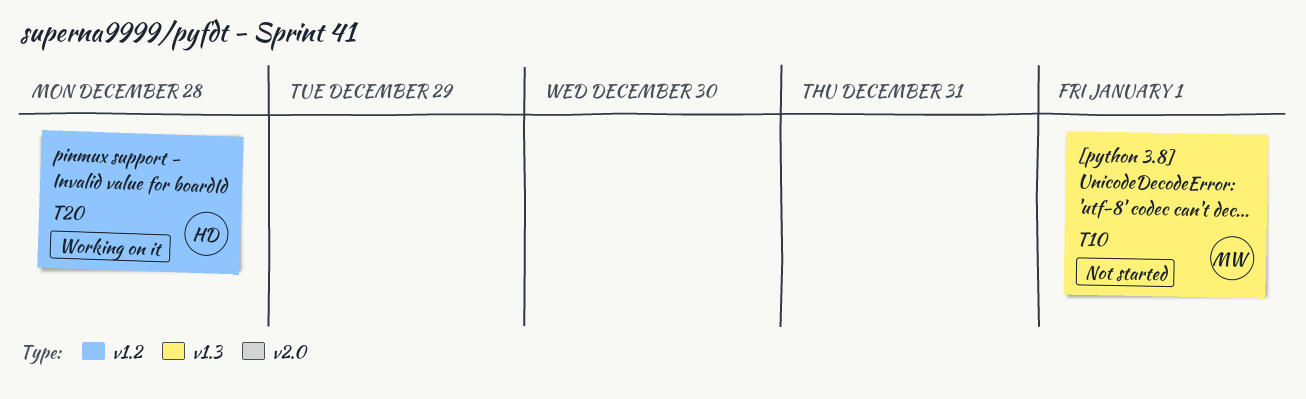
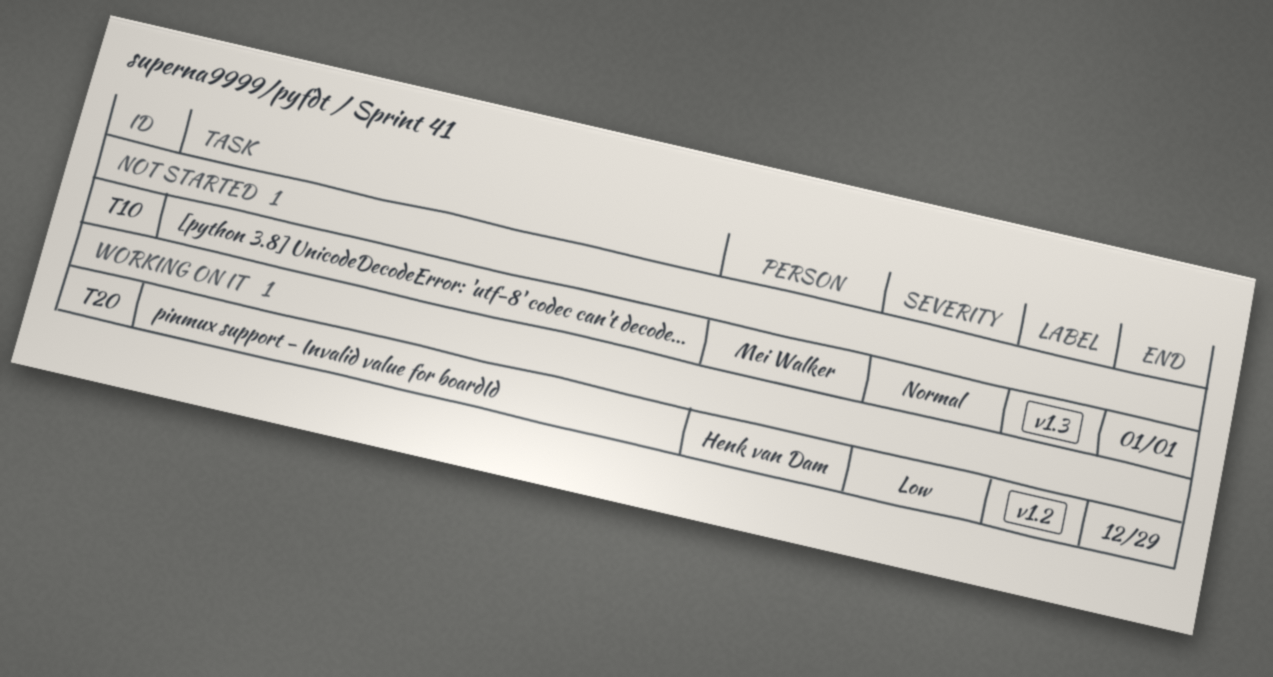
T20, due: Dec 28 -> Dec 29

